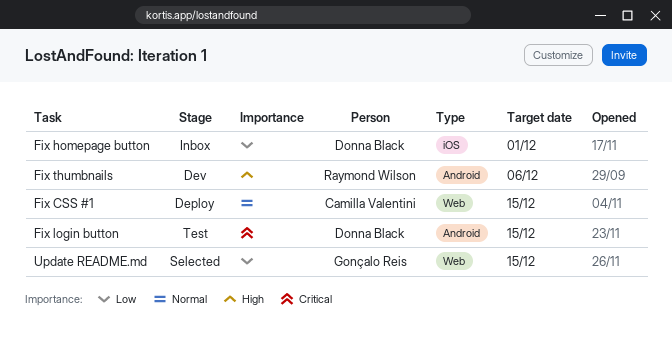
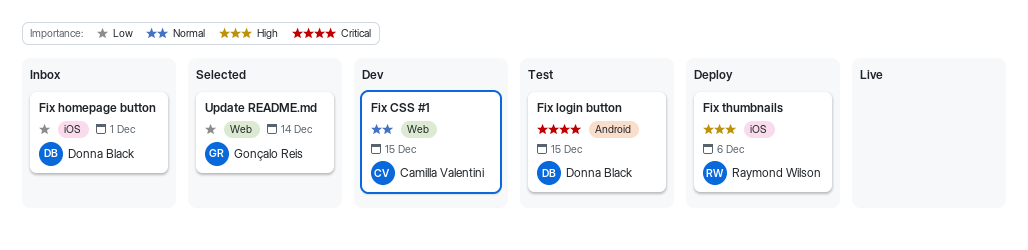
Fix CSS #1, status: Deploy -> Dev
Fix thumbnails, status: Dev -> Deploy
Fix thumbnails, label: Android -> iOS
Update README.md, due: Dec 15 -> Dec 14

